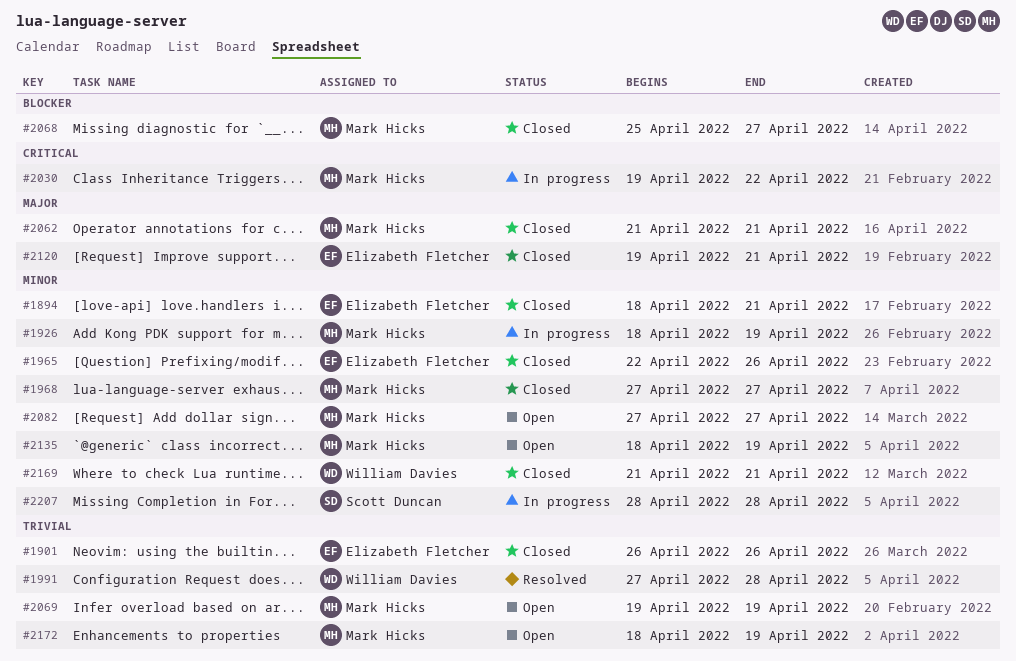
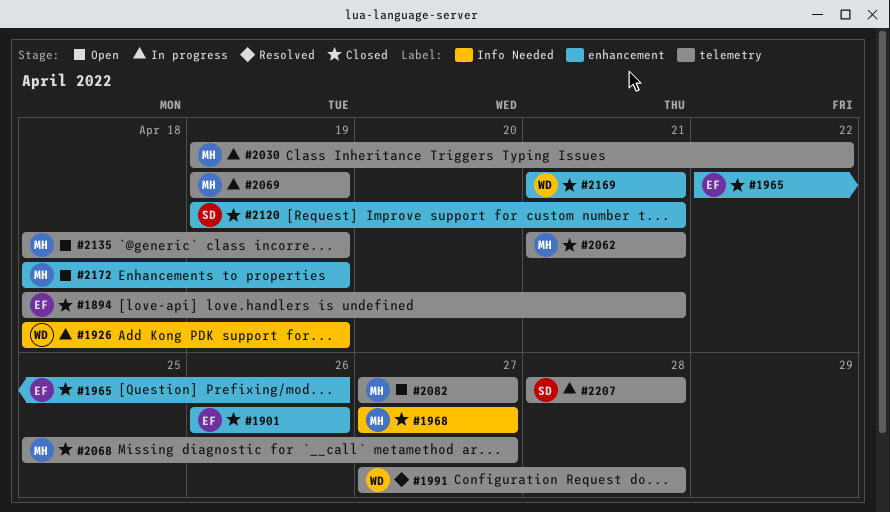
#1926, owner: Mark Hicks -> William Davies
#2069, status: Open -> In progress
#2120, owner: Elizabeth Fletcher -> Scott Duncan

